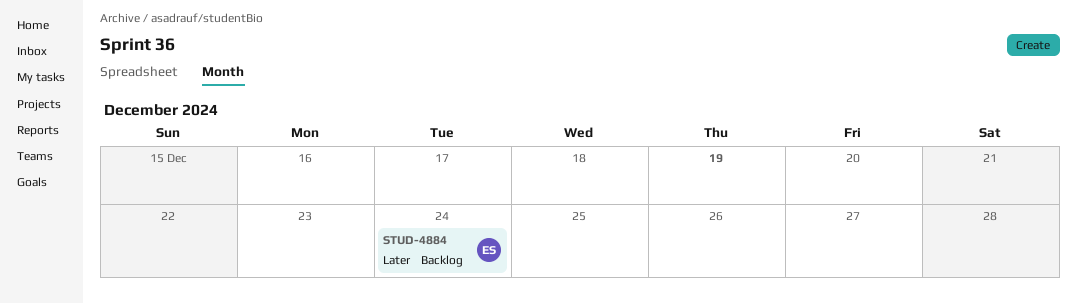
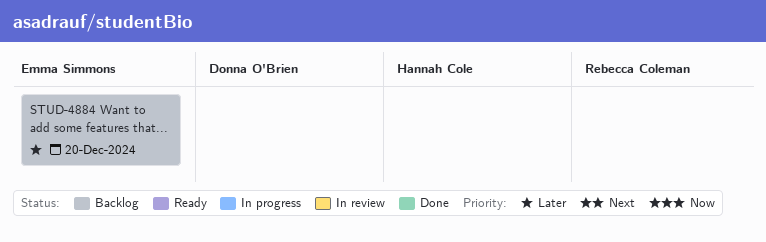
STUD-4884, due: Dec 24 -> Dec 20

